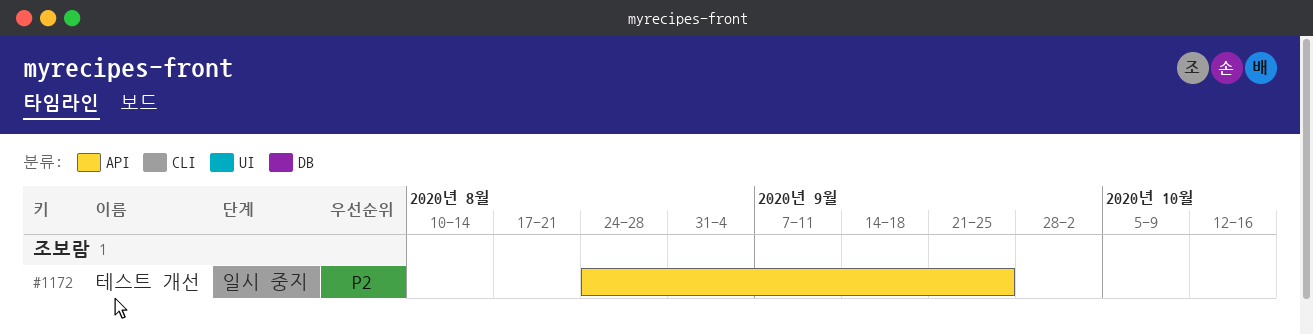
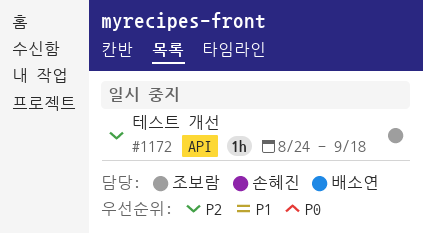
#1172, due: Sep 25 -> Sep 18

